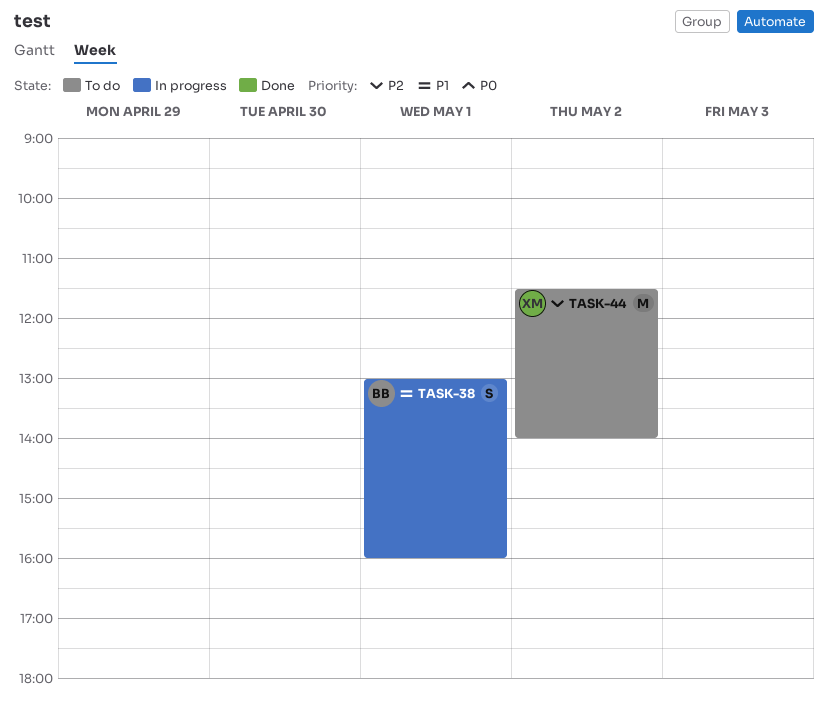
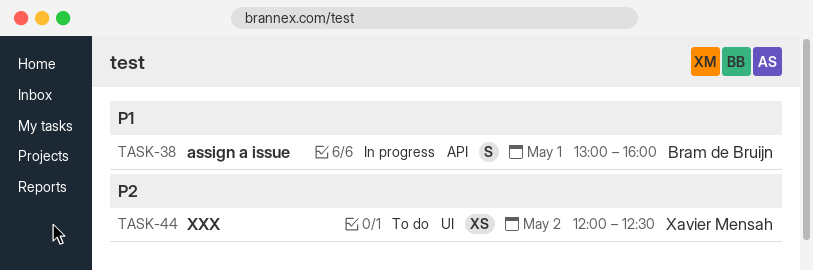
TASK-44, estimate: M -> XS
TASK-44, begins: 11:30 -> 12:00
TASK-44, ends: 14:00 -> 12:30

